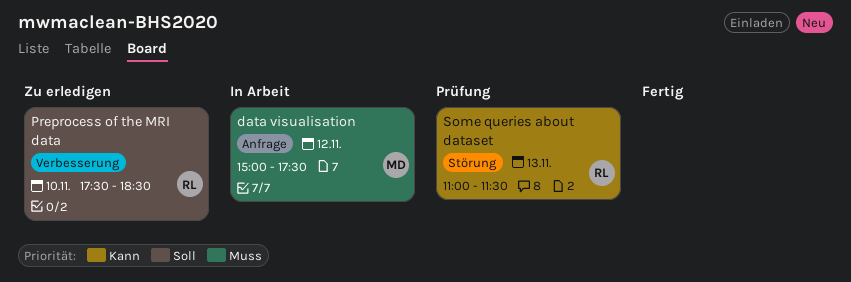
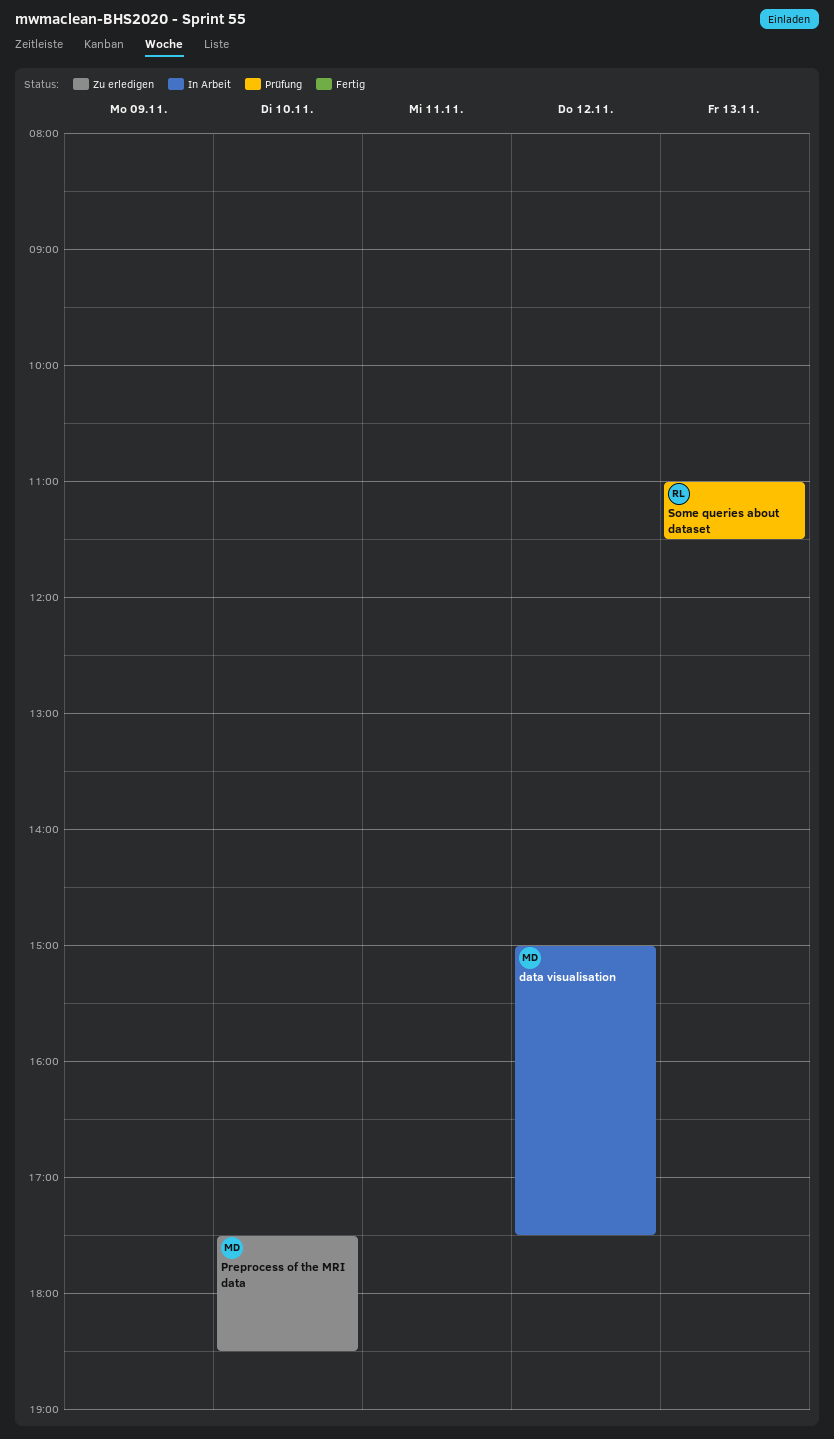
Preprocess of the MRI data, owner: RL -> MD

